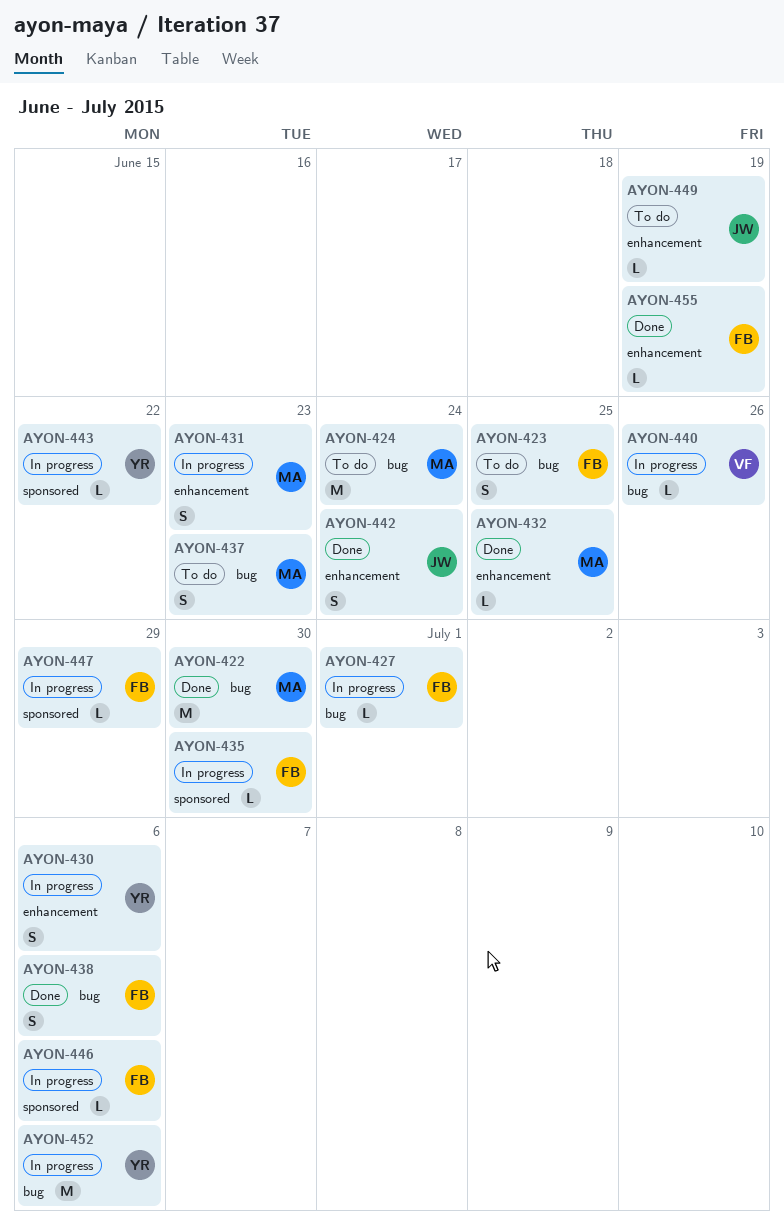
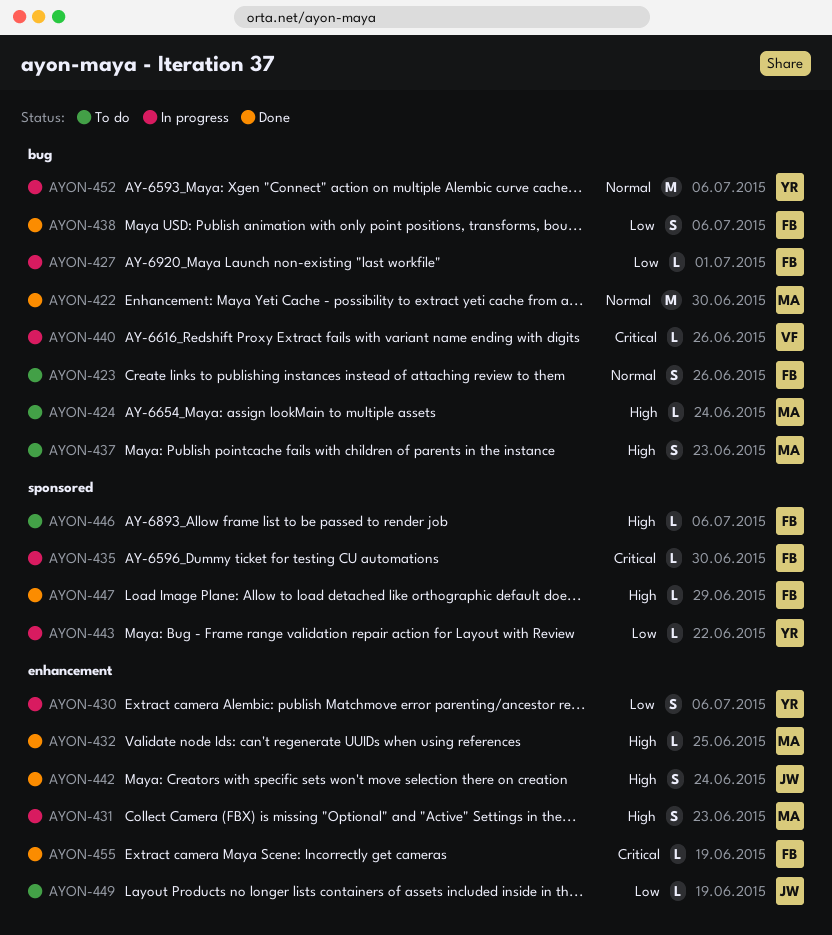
AYON-423, due: Jun 25 -> Jun 26
AYON-424, estimate: M -> L
AYON-446, status: In progress -> To do
AYON-447, status: In progress -> Done

